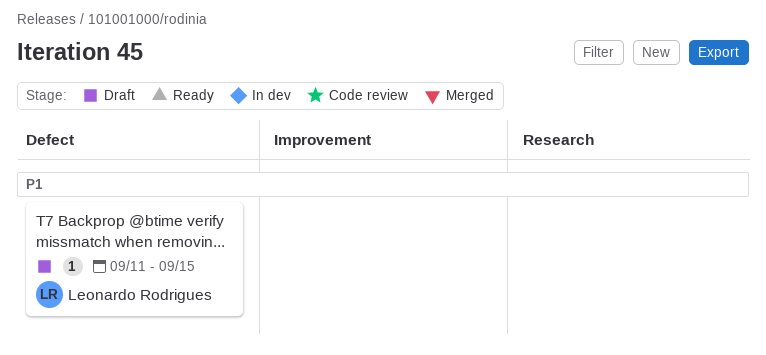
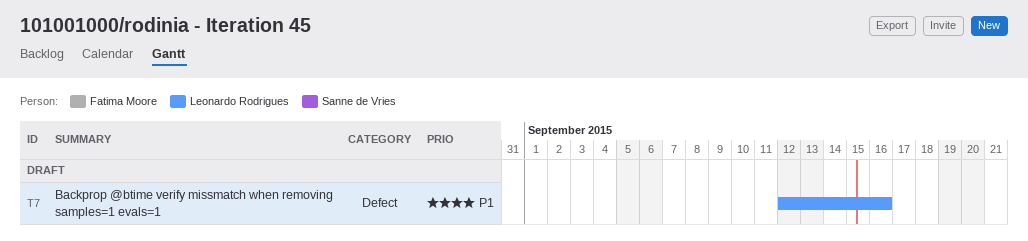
T7, start: Sep 11 -> Sep 12
T7, due: Sep 15 -> Sep 16

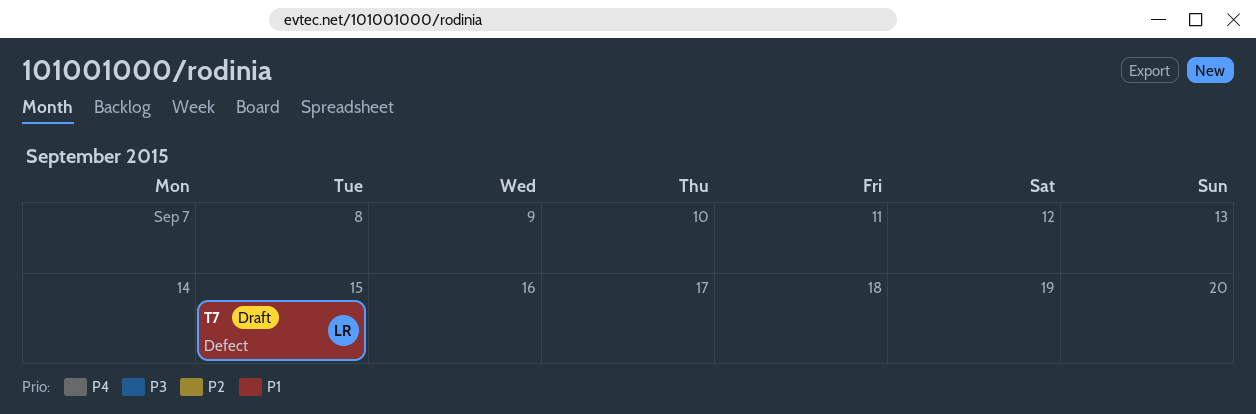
T7, due: Sep 16 -> Sep 15

